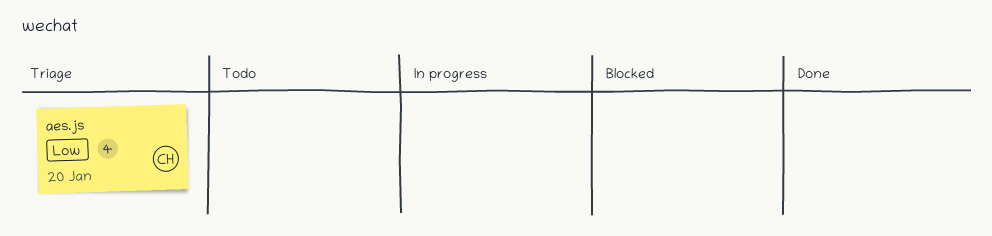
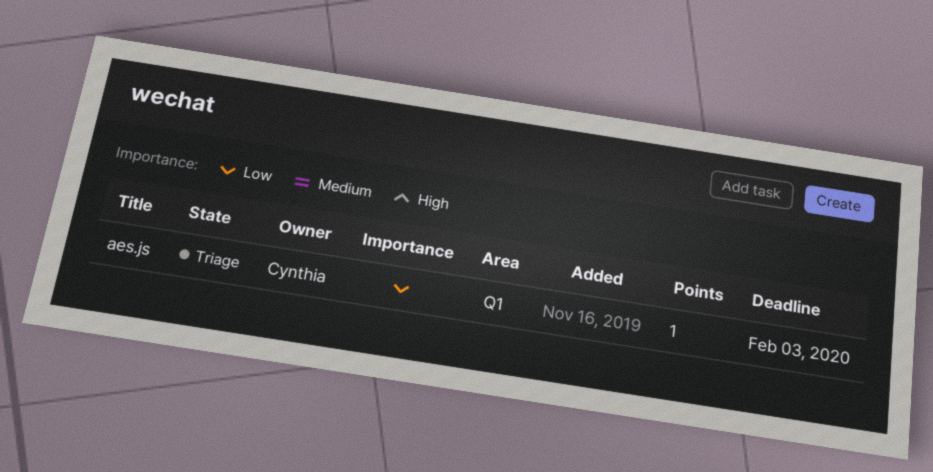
aes.js, estimate: 4 -> 1
aes.js, due: Jan 20 -> Feb 3

